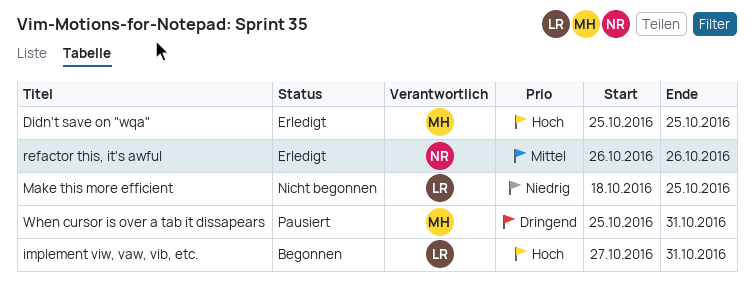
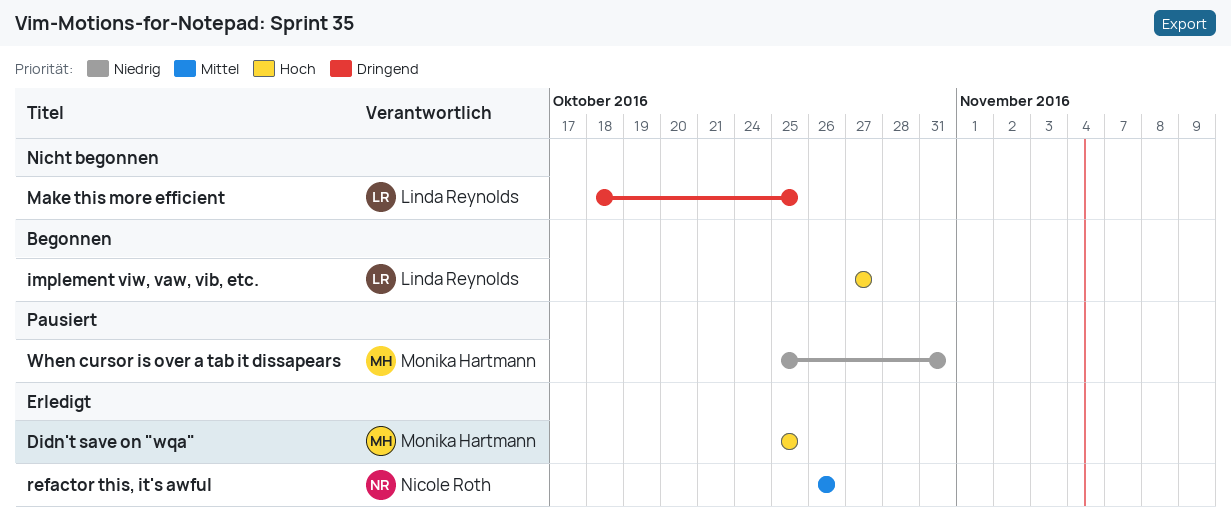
implement viw, vaw, vib, etc., due: Oct 31 -> Oct 27
Make this more efficient, priority: Niedrig -> Dringend
When cursor is over a tab it dissapears, priority: Dringend -> Niedrig

